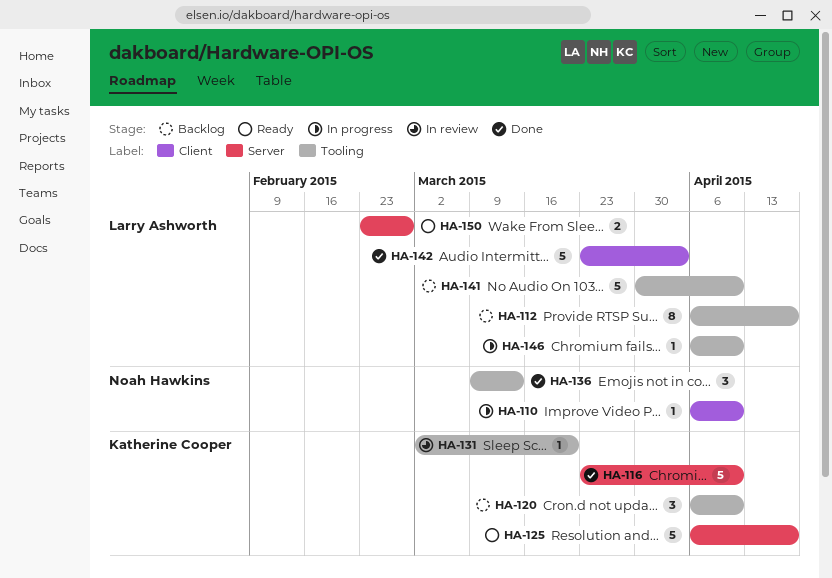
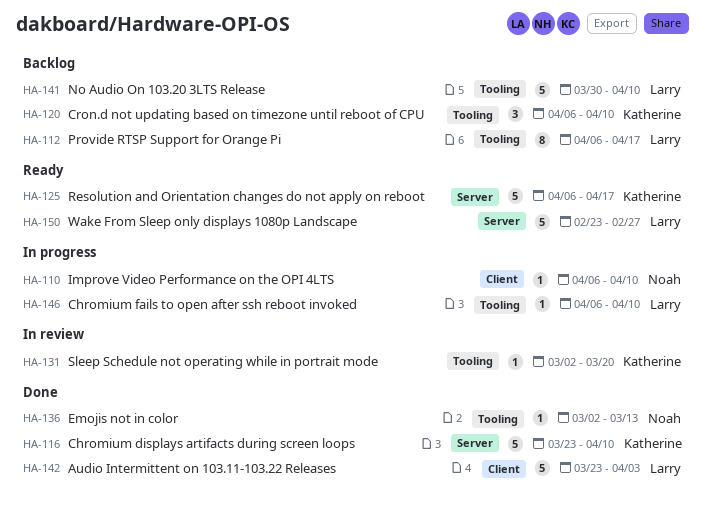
HA-136, estimate: 3 -> 1
HA-136, start: Mar 9 -> Mar 2
HA-150, estimate: 2 -> 5

